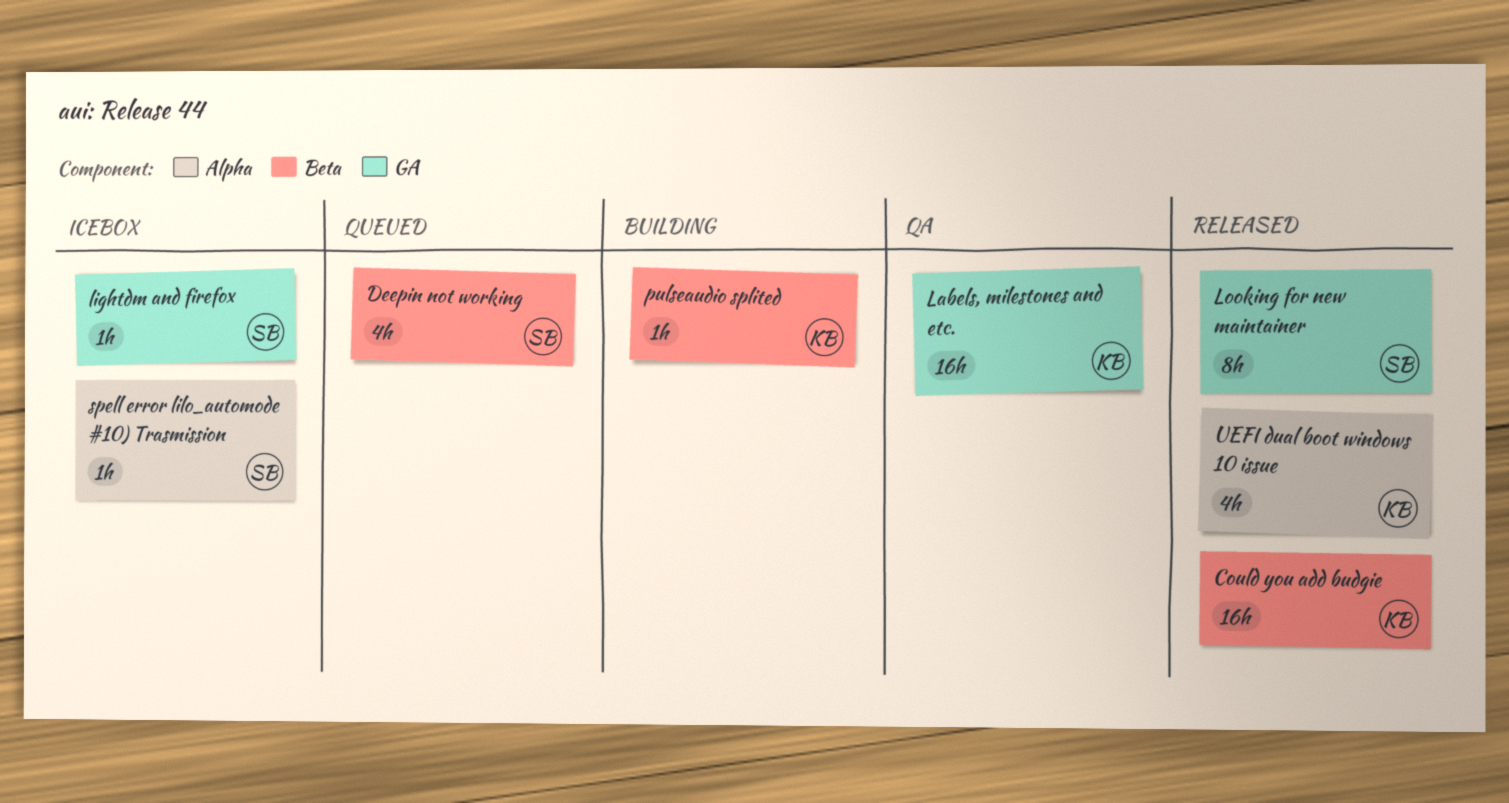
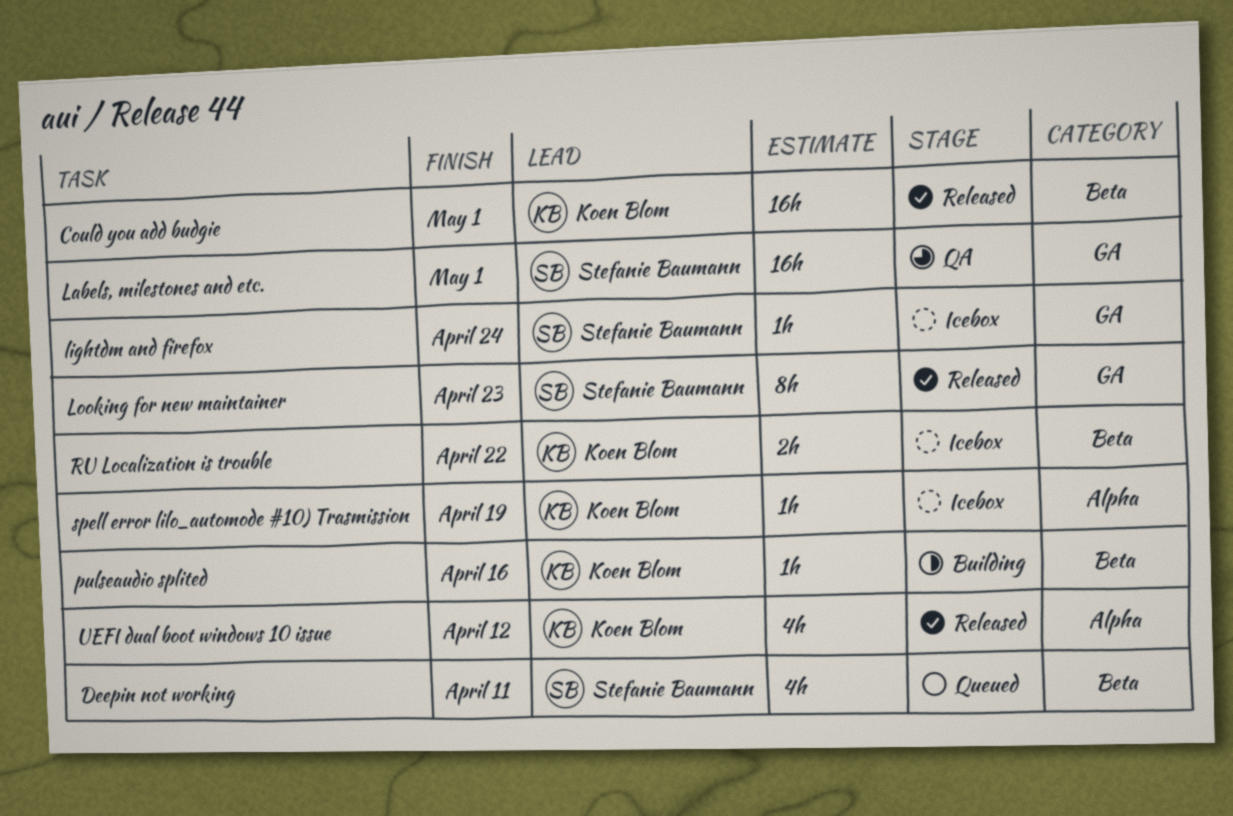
Labels, milestones and etc., owner: Koen Blom -> Stefanie Baumann
RU Localization is trouble: none -> present
spell error lilo_automode #10) Trasmission, owner: Stefanie Baumann -> Koen Blom

